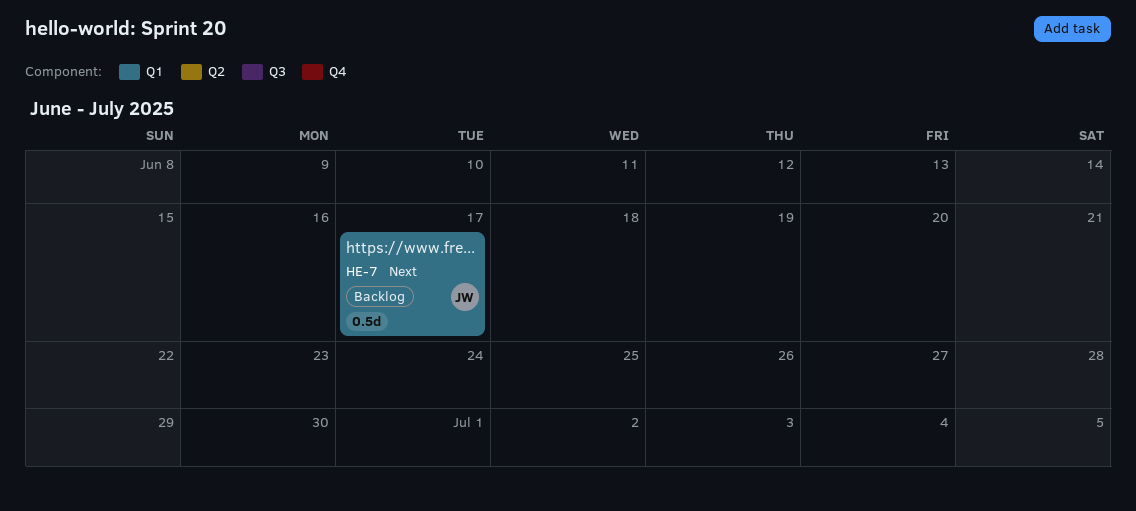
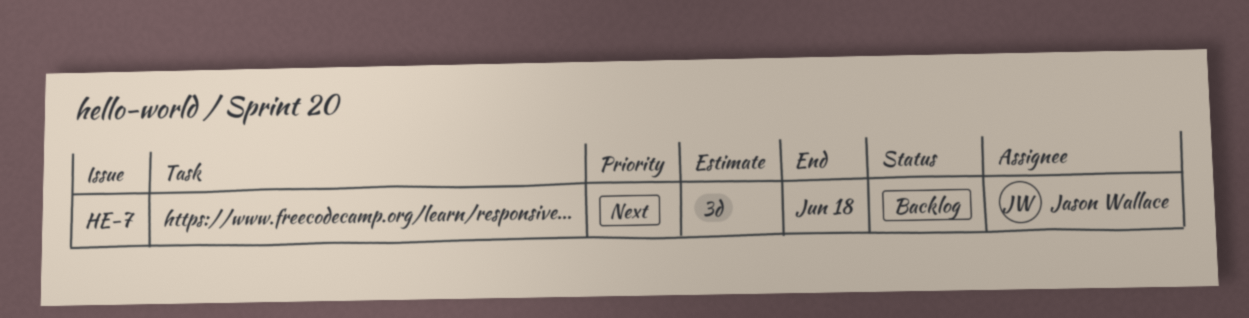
HE-7, estimate: 0.5d -> 3d
HE-7, due: Jun 17 -> Jun 18

